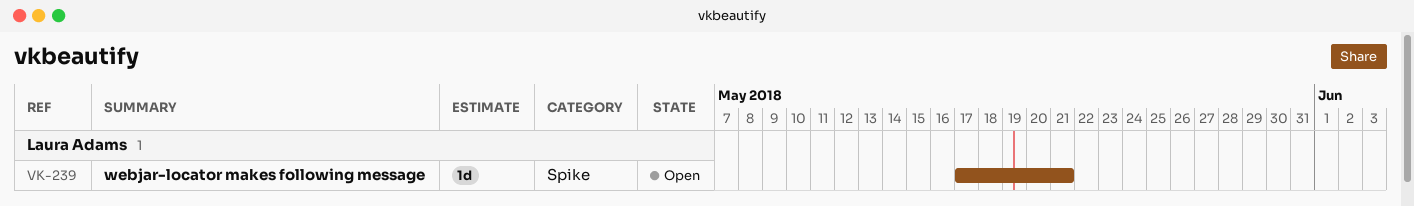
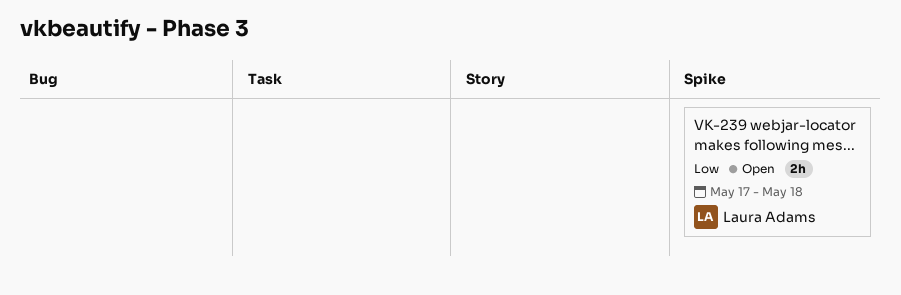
VK-239, estimate: 1d -> 2h
VK-239, due: May 21 -> May 18

